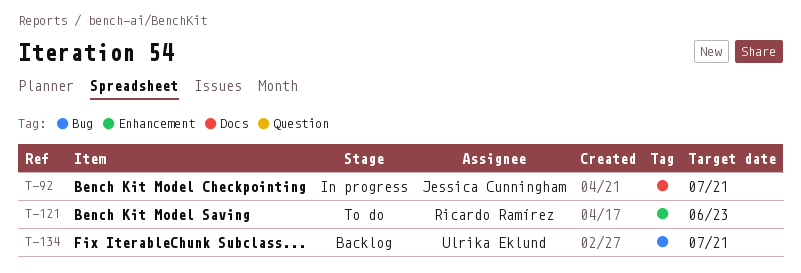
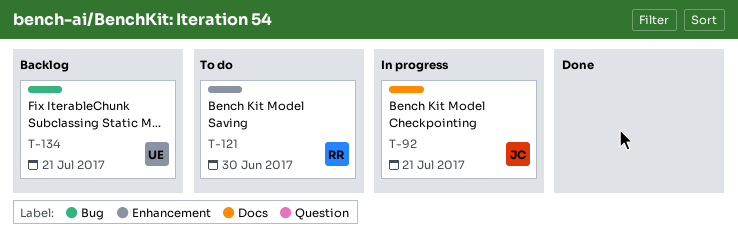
T-121, due: Jun 23 -> Jun 30

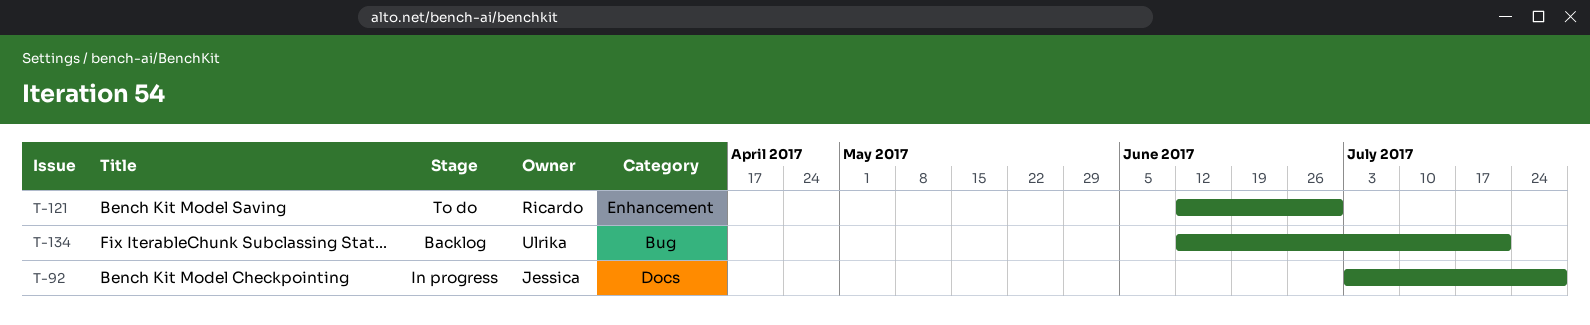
T-92, due: Jul 21 -> Jul 28

